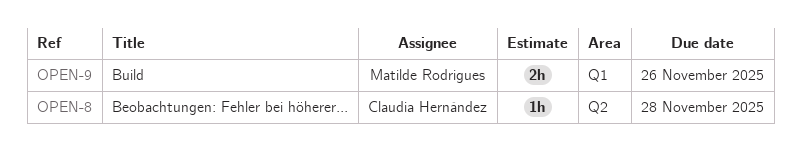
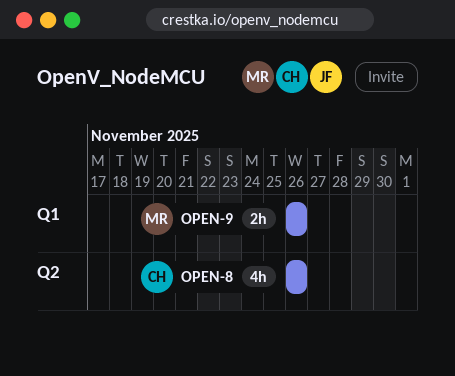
OPEN-8, estimate: 1h -> 4h
OPEN-8, due: Nov 28 -> Nov 26

